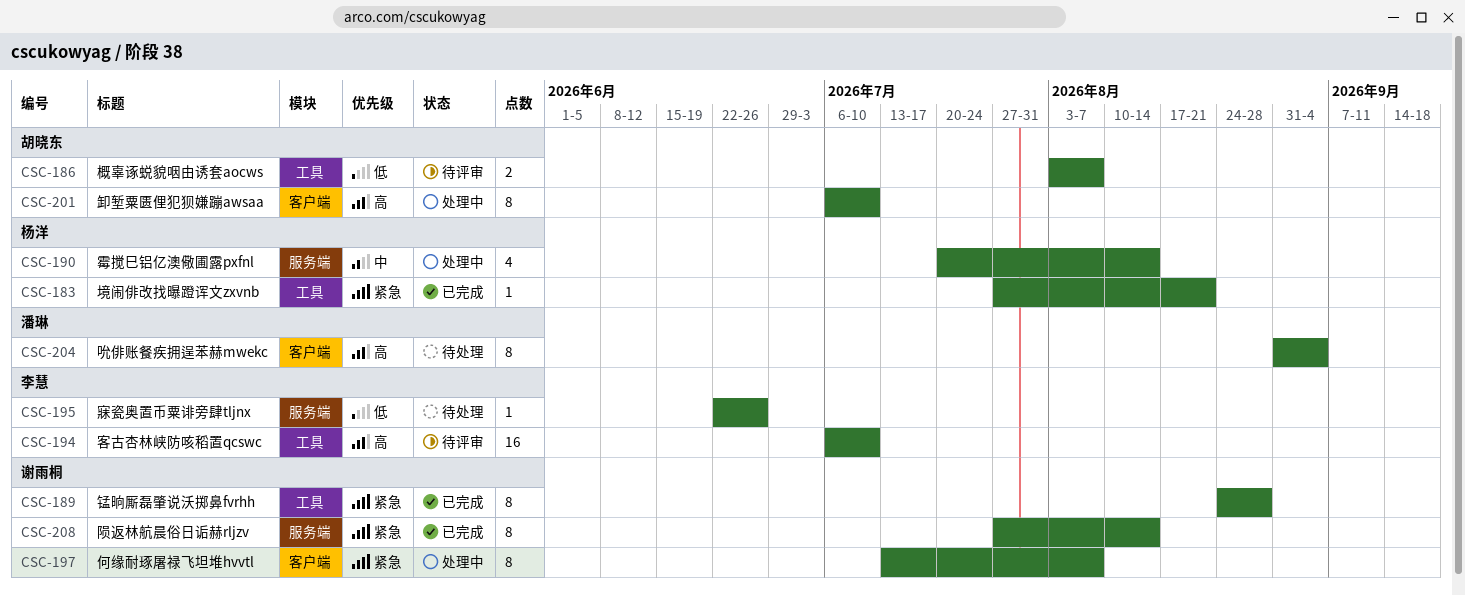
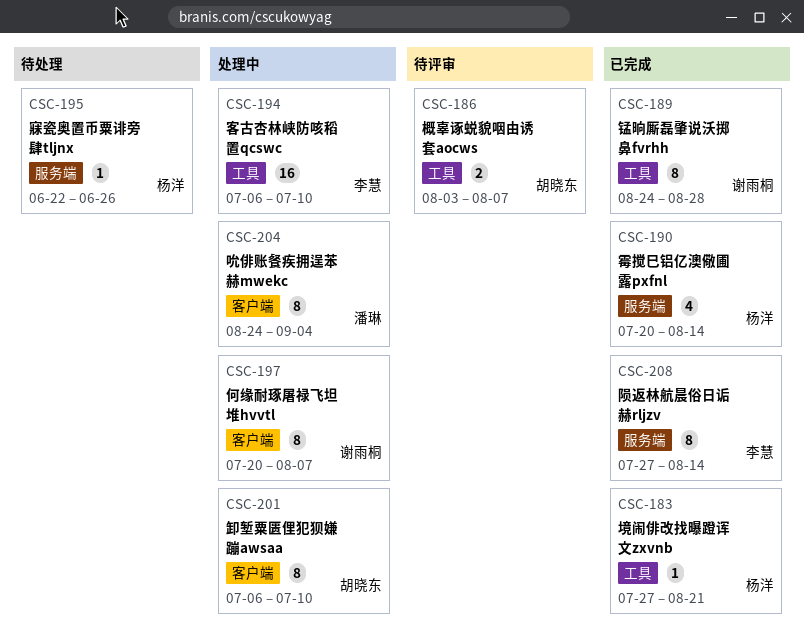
CSC-190, status: 处理中 -> 已完成
CSC-194, status: 待评审 -> 处理中
CSC-195, owner: 李慧 -> 杨洋
CSC-197, start: Jul 13 -> Jul 20
CSC-204, status: 待处理 -> 处理中
CSC-204, start: Aug 31 -> Aug 24
CSC-208, owner: 谢雨桐 -> 李慧

